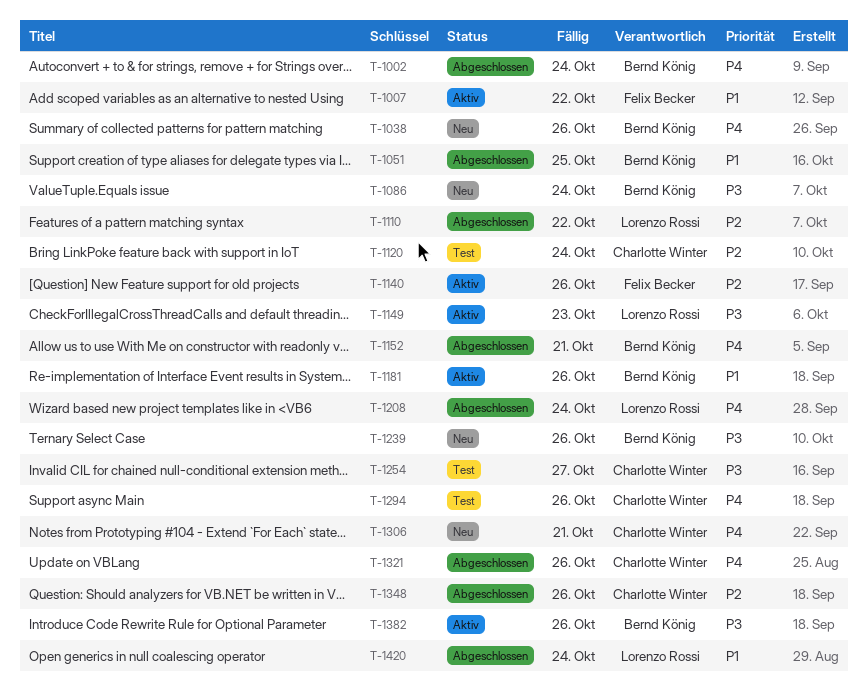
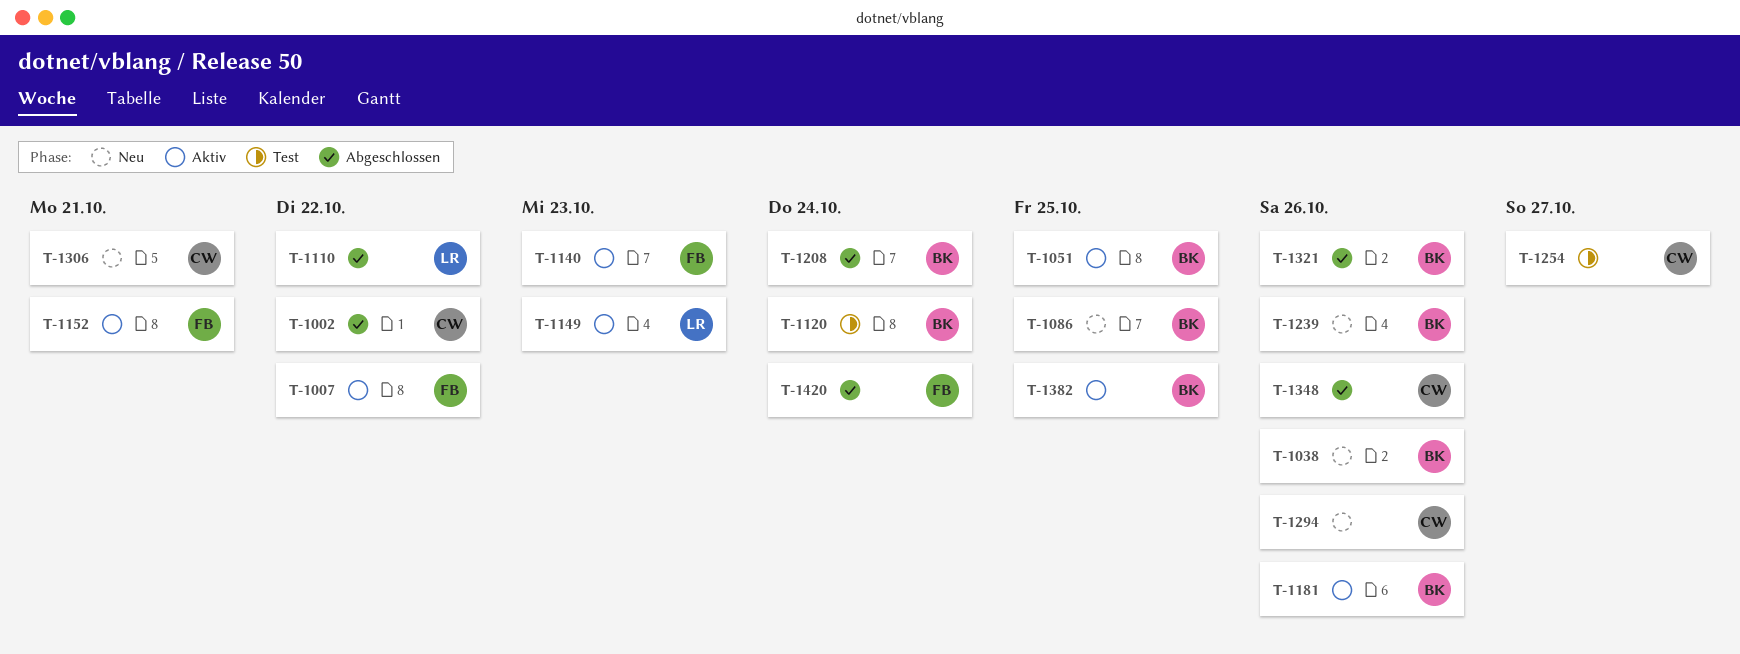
T-1002, owner: Bernd König -> Charlotte Winter
T-1002, due: Oct 24 -> Oct 22
T-1051, status: Abgeschlossen -> Aktiv
T-1086, due: Oct 24 -> Oct 25
T-1120, owner: Charlotte Winter -> Bernd König
T-1140, due: Oct 26 -> Oct 23
T-1152, status: Abgeschlossen -> Aktiv
T-1152, owner: Bernd König -> Felix Becker
T-1208, owner: Lorenzo Rossi -> Bernd König
T-1294, status: Test -> Neu
T-1321, owner: Charlotte Winter -> Bernd König
T-1382, due: Oct 26 -> Oct 25
T-1420, owner: Lorenzo Rossi -> Felix Becker

